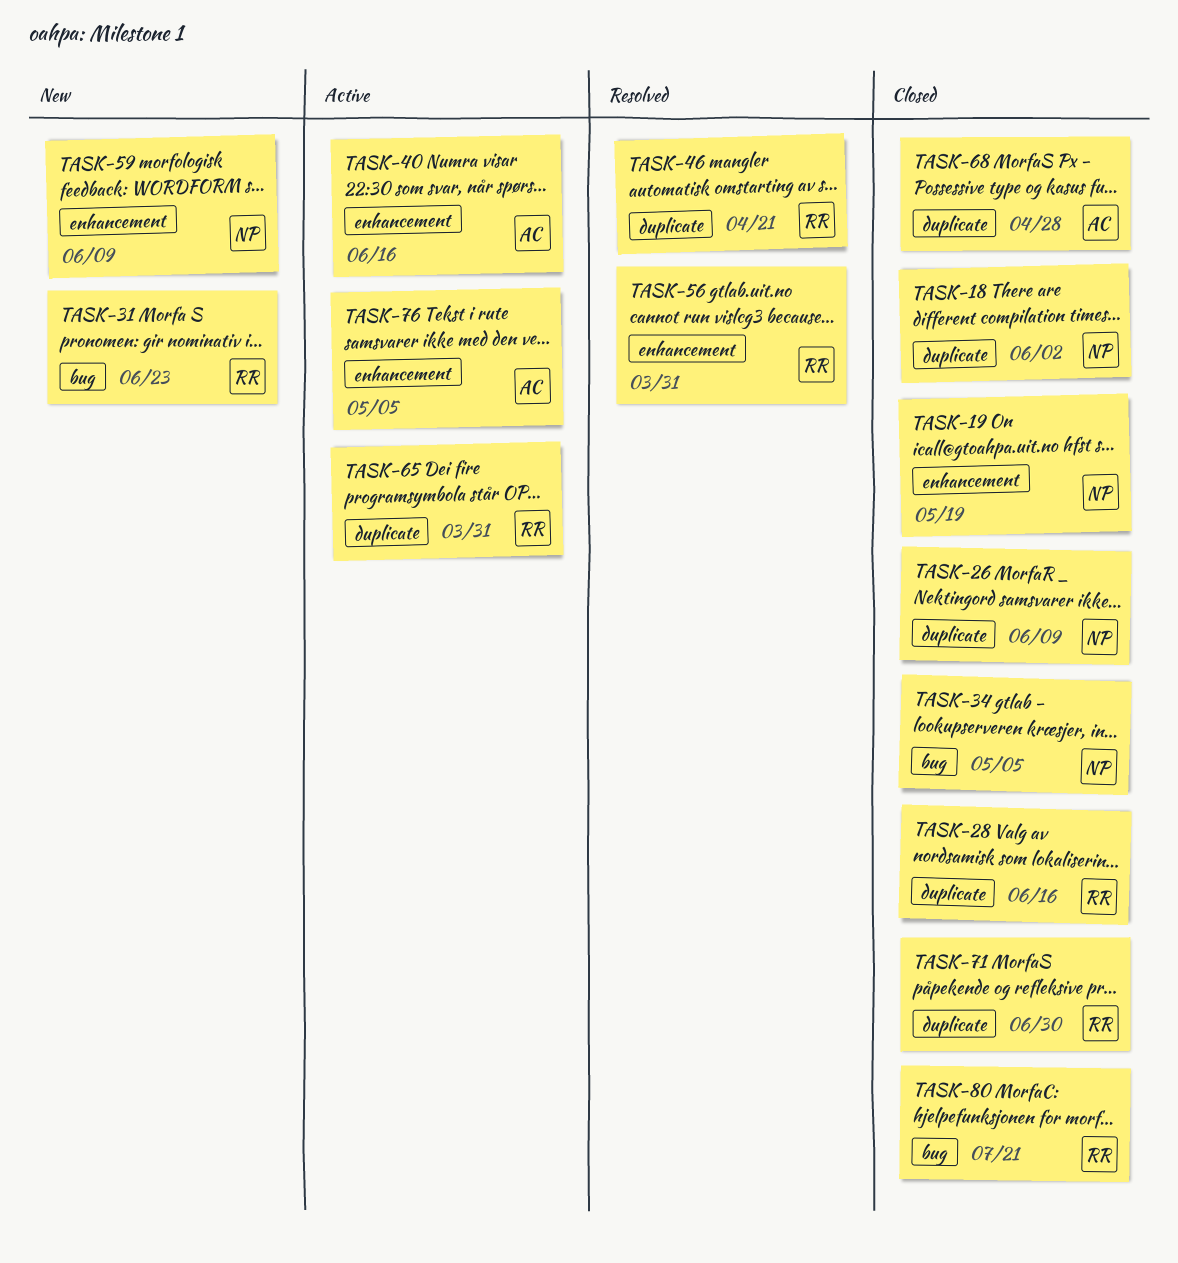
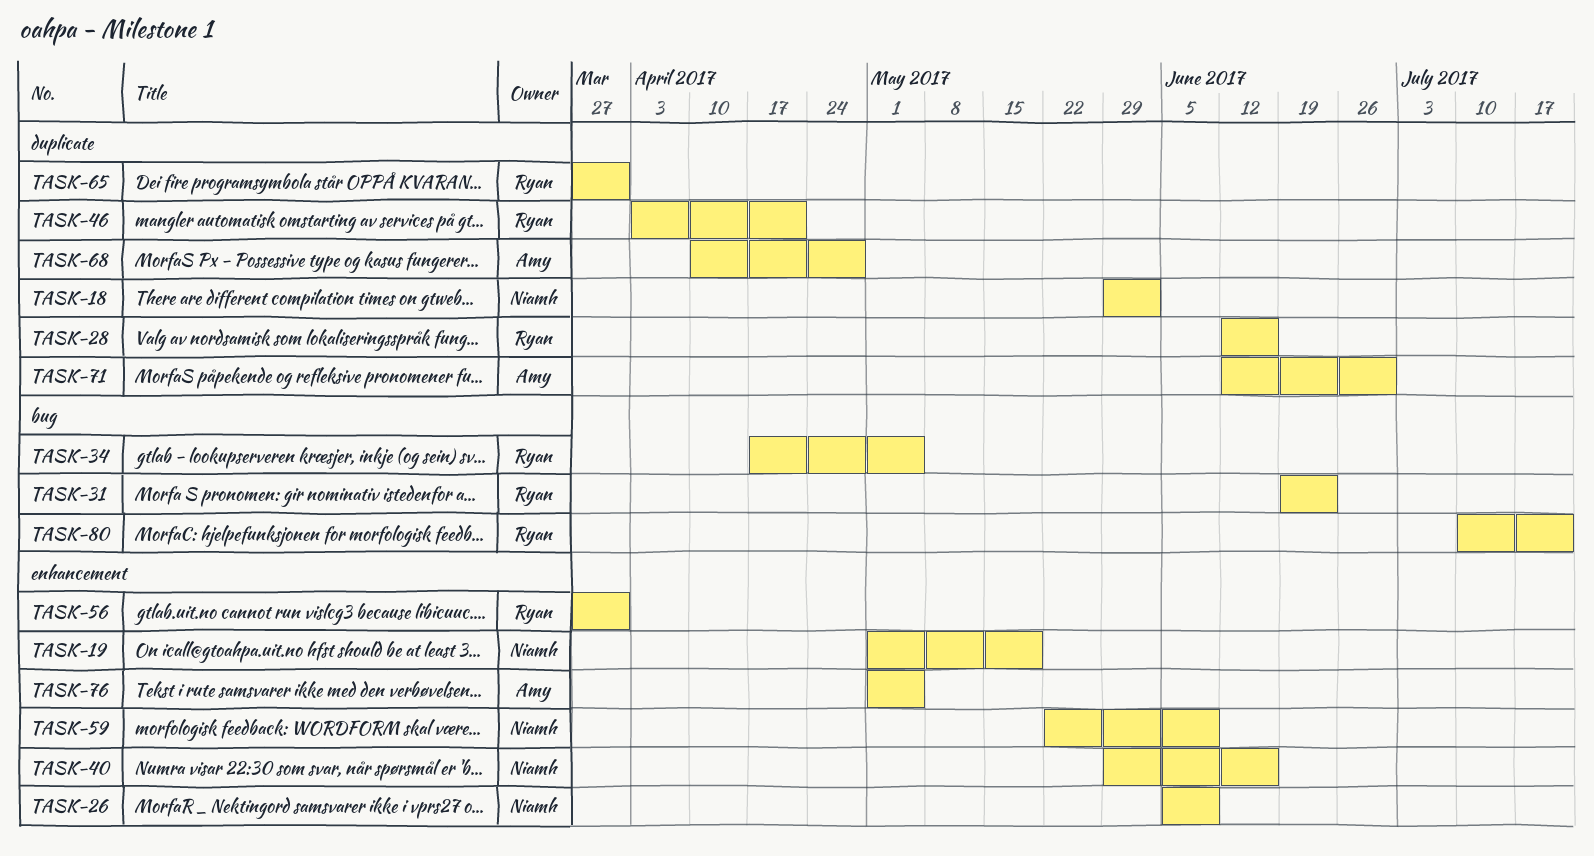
TASK-26, label: duplicate -> enhancement
TASK-34, owner: Niamh -> Ryan
TASK-40, owner: Amy -> Niamh
TASK-71, owner: Ryan -> Amy

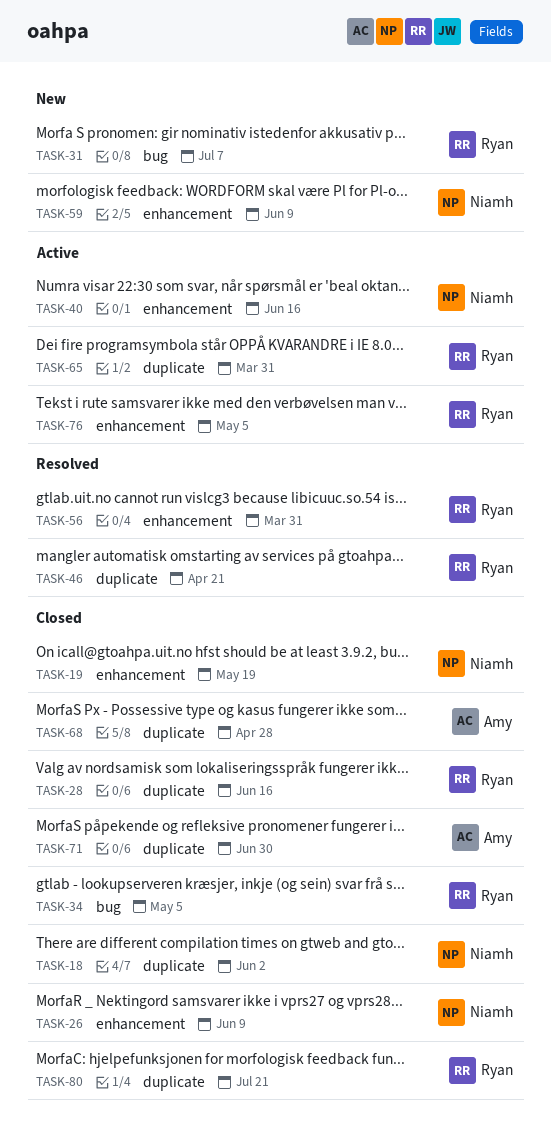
TASK-31, due: Jun 23 -> Jul 7
TASK-76, owner: Amy -> Ryan
TASK-80, label: bug -> duplicate

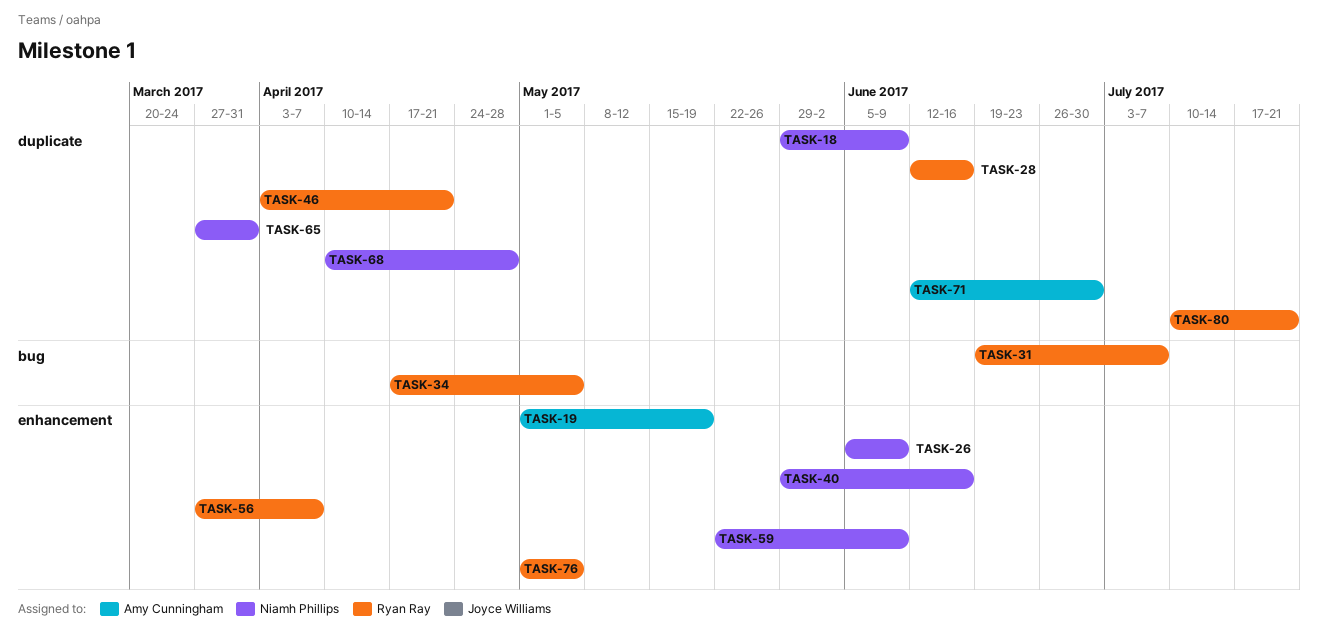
TASK-18, due: Jun 2 -> Jun 9
TASK-19, owner: Niamh Phillips -> Amy Cunningham
TASK-56, due: Mar 31 -> Apr 7
TASK-65, owner: Ryan Ray -> Niamh Phillips
TASK-68, owner: Amy Cunningham -> Niamh Phillips

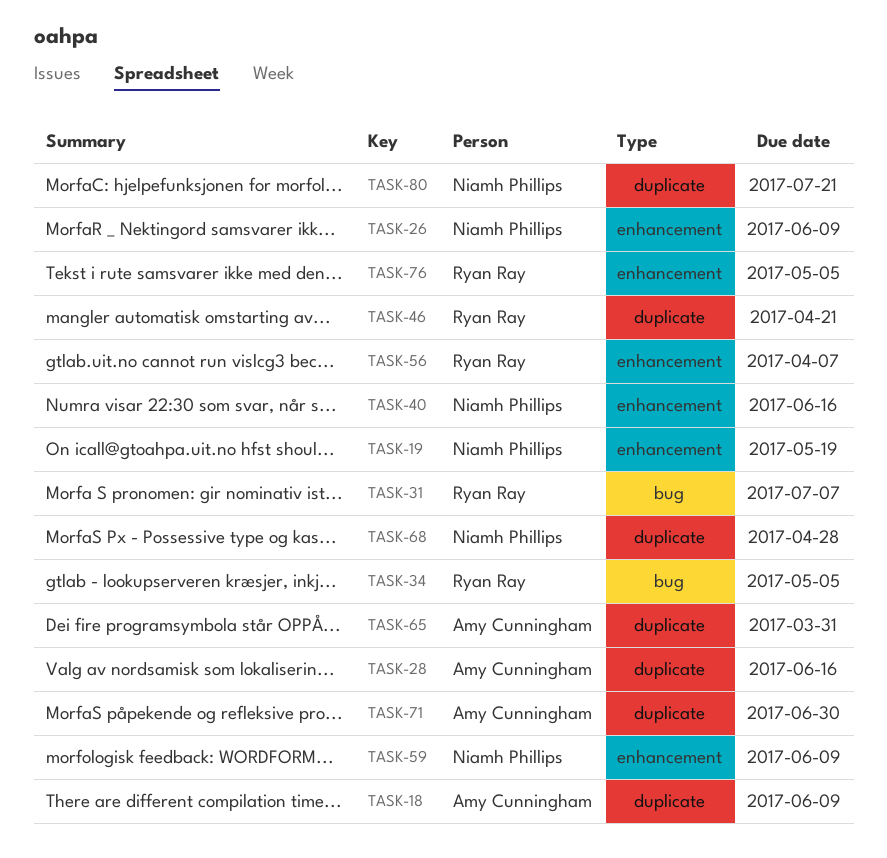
TASK-18, owner: Niamh Phillips -> Amy Cunningham
TASK-19, owner: Amy Cunningham -> Niamh Phillips
TASK-28, owner: Ryan Ray -> Amy Cunningham
TASK-65, owner: Niamh Phillips -> Amy Cunningham
TASK-80, owner: Ryan Ray -> Niamh Phillips

